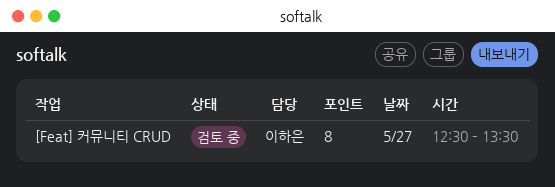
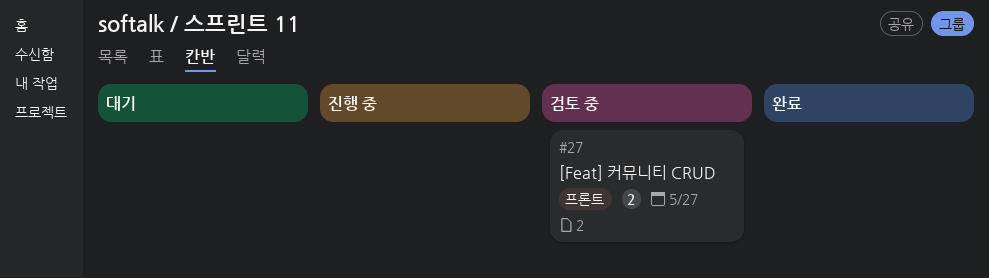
[Feat] 커뮤니티 CRUD, estimate: 8 -> 2

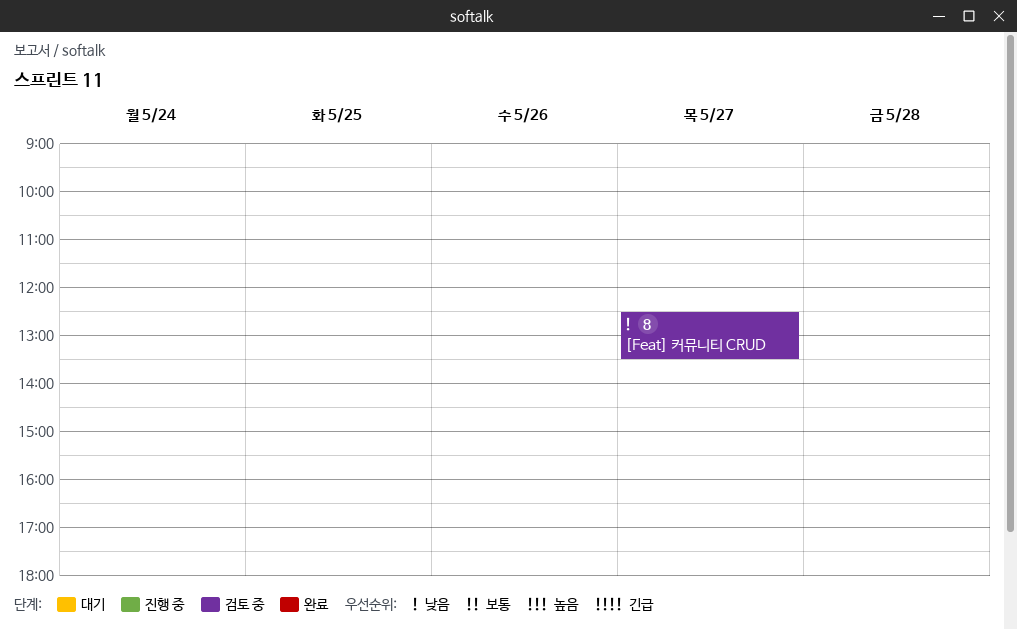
[Feat] 커뮤니티 CRUD, estimate: 2 -> 8

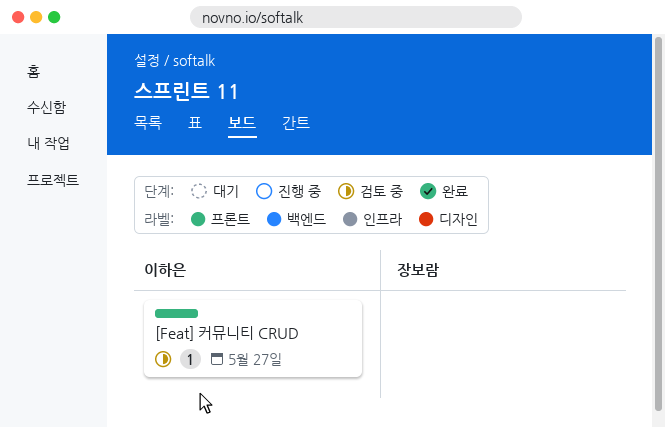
[Feat] 커뮤니티 CRUD, estimate: 8 -> 1

